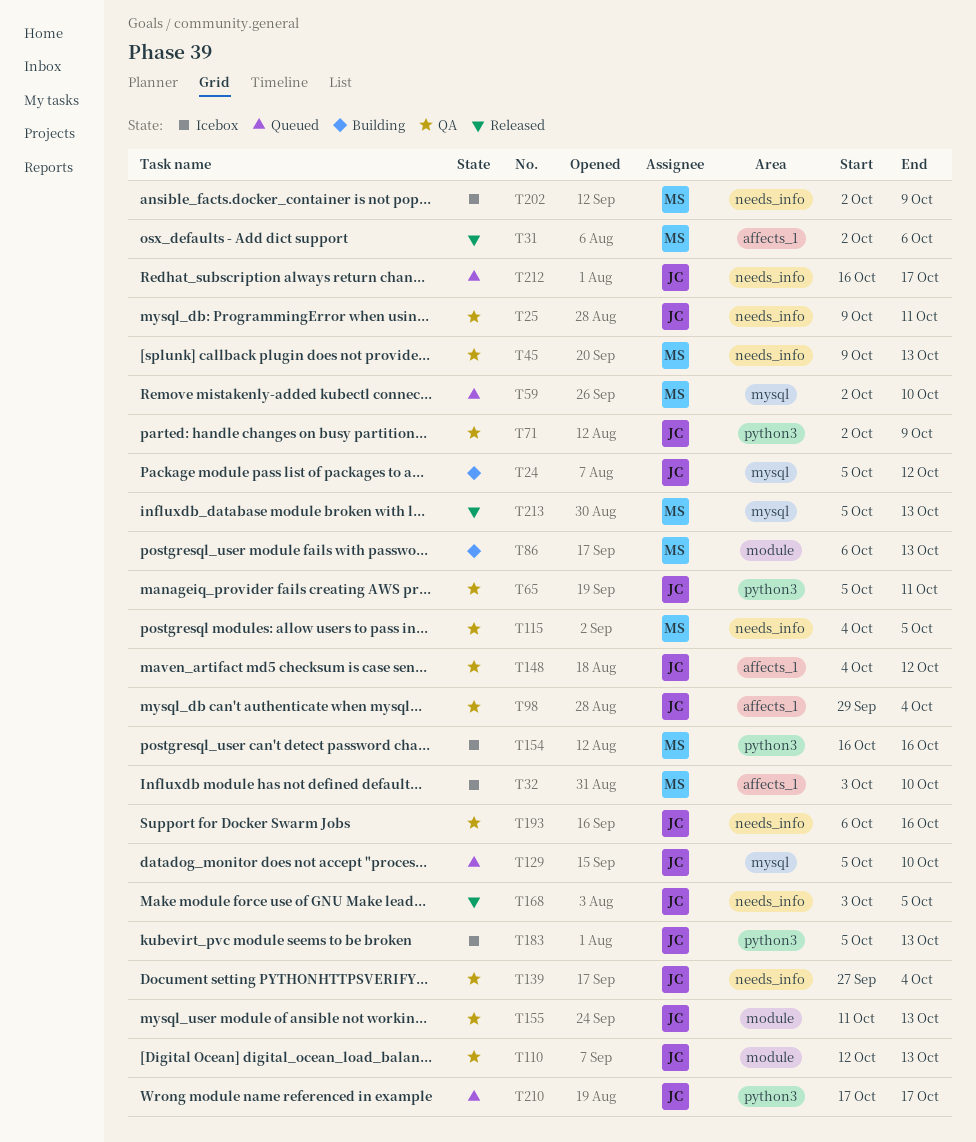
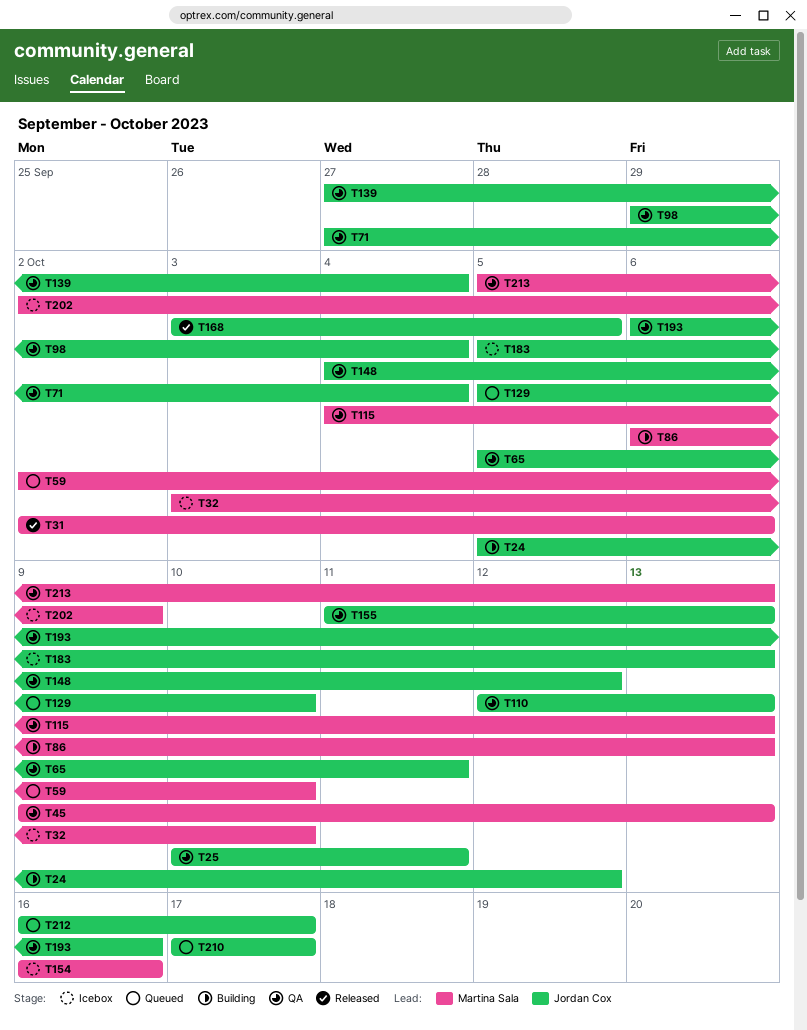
T25, start: Oct 9 -> Oct 10
T71, start: Oct 2 -> Sep 27
T71, due: Oct 9 -> Oct 4
T115, due: Oct 5 -> Oct 13
T213, status: Released -> QA

